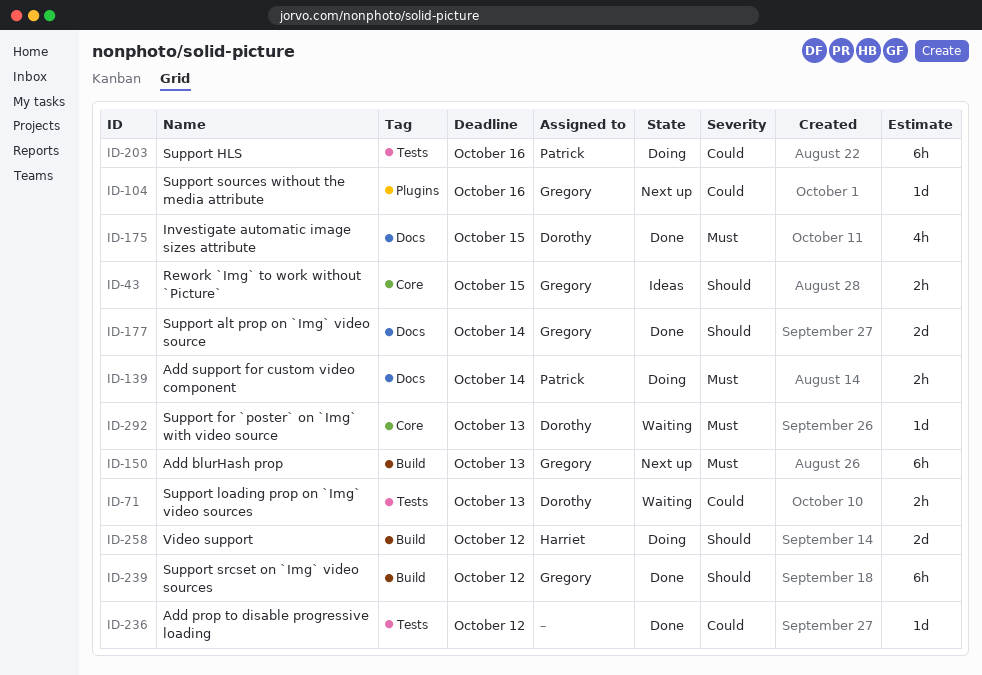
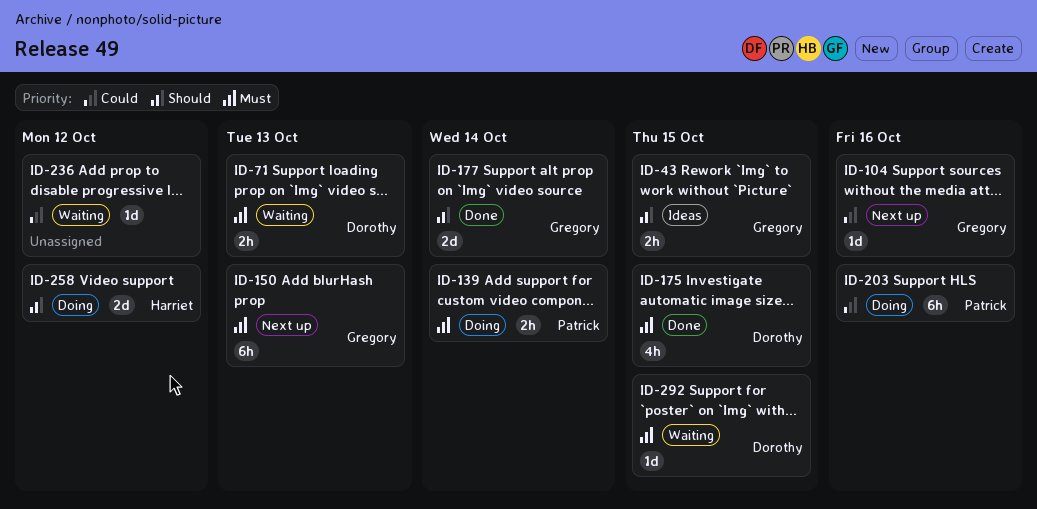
ID-71, priority: Could -> Must
ID-236, status: Done -> Waiting
ID-239: present -> none
ID-292, due: Oct 13 -> Oct 15

